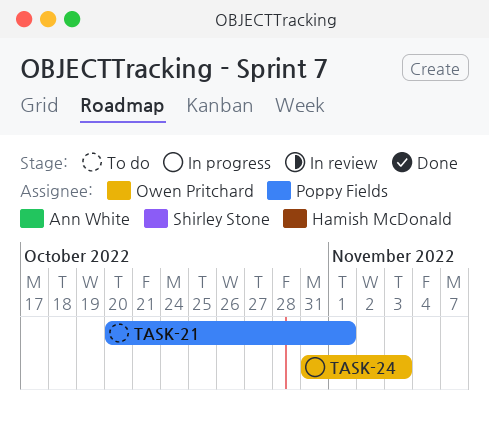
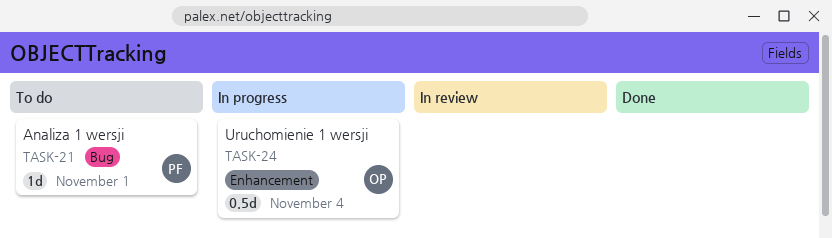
TASK-24, due: Nov 3 -> Nov 4

